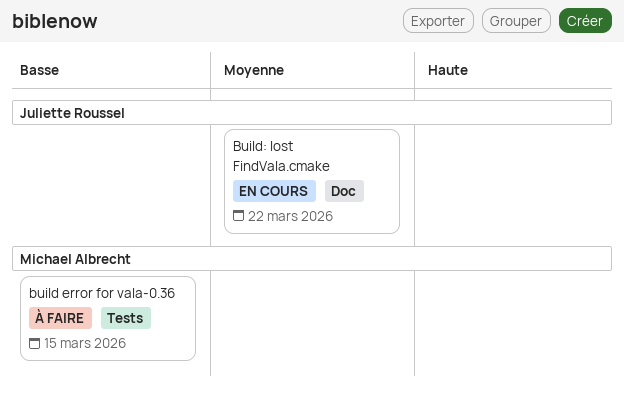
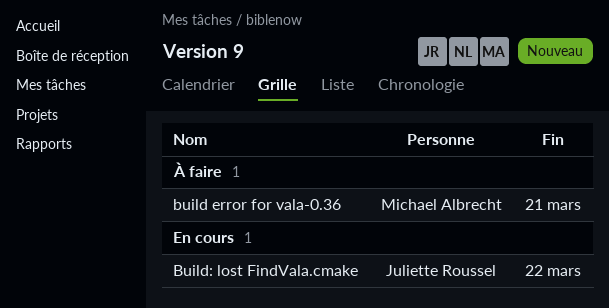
build error for vala-0.36, due: Mar 15 -> Mar 21

